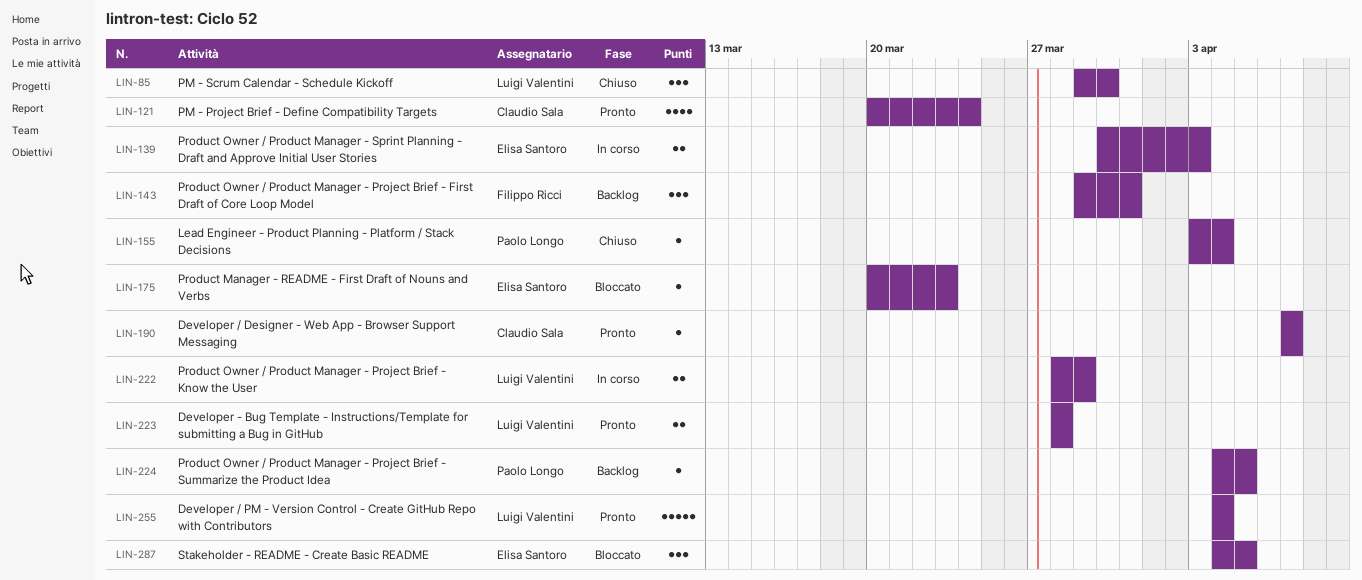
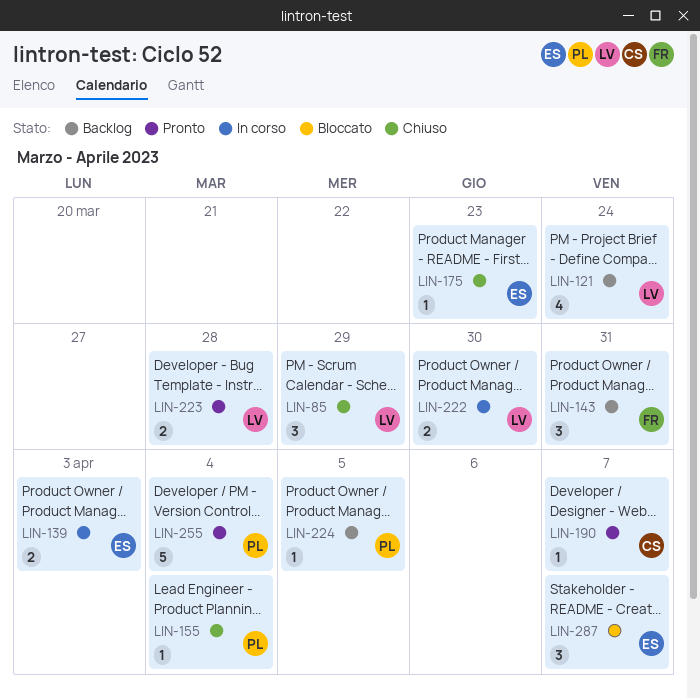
LIN-85, due: Mar 30 -> Mar 29
LIN-121, status: Pronto -> Backlog
LIN-121, owner: Claudio Sala -> Luigi Valentini
LIN-175, status: Bloccato -> Chiuso
LIN-222, due: Mar 29 -> Mar 30
LIN-255, owner: Luigi Valentini -> Paolo Longo
LIN-287, due: Apr 5 -> Apr 7

